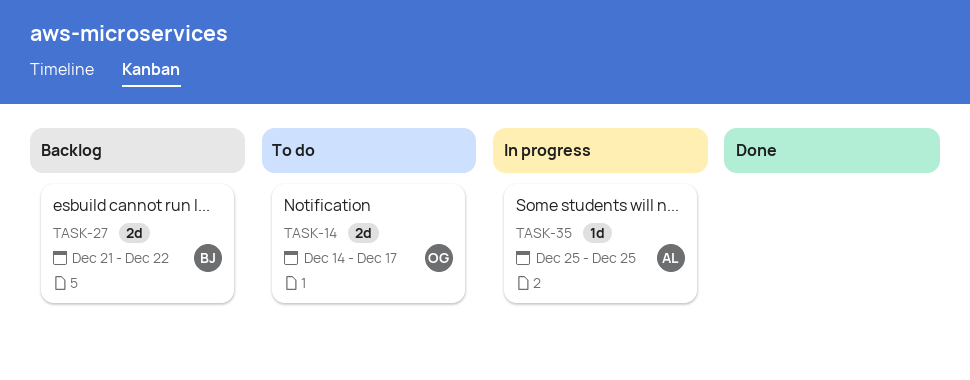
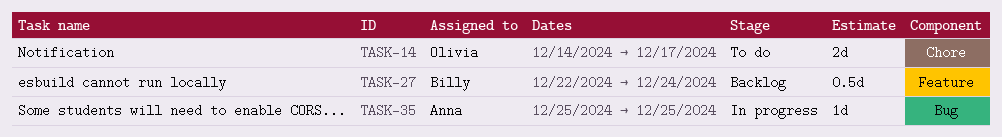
TASK-27, estimate: 2d -> 0.5d
TASK-27, start: Dec 21 -> Dec 22
TASK-27, due: Dec 22 -> Dec 24

